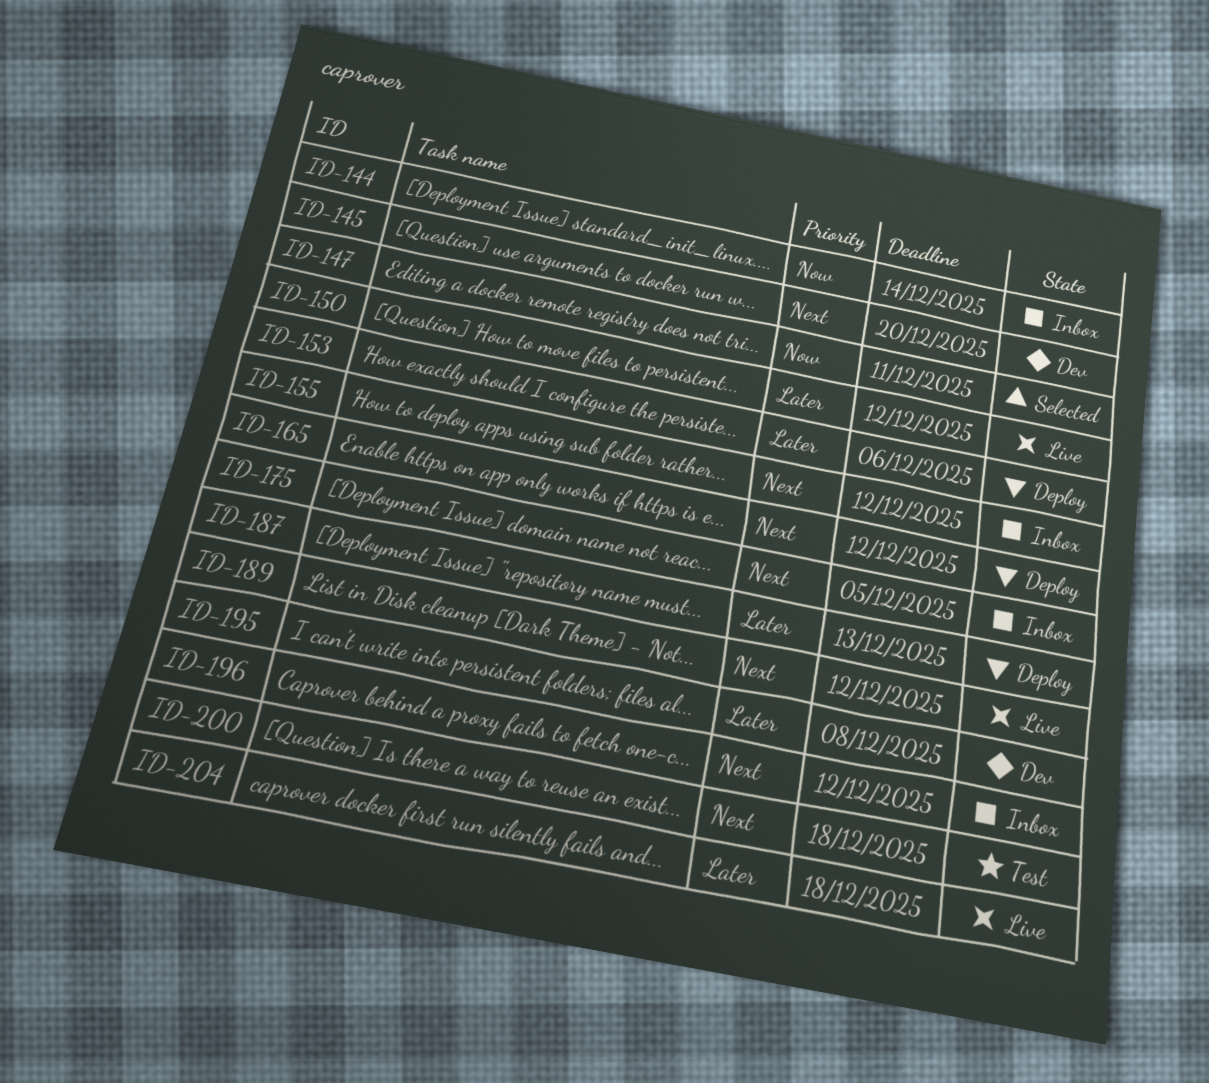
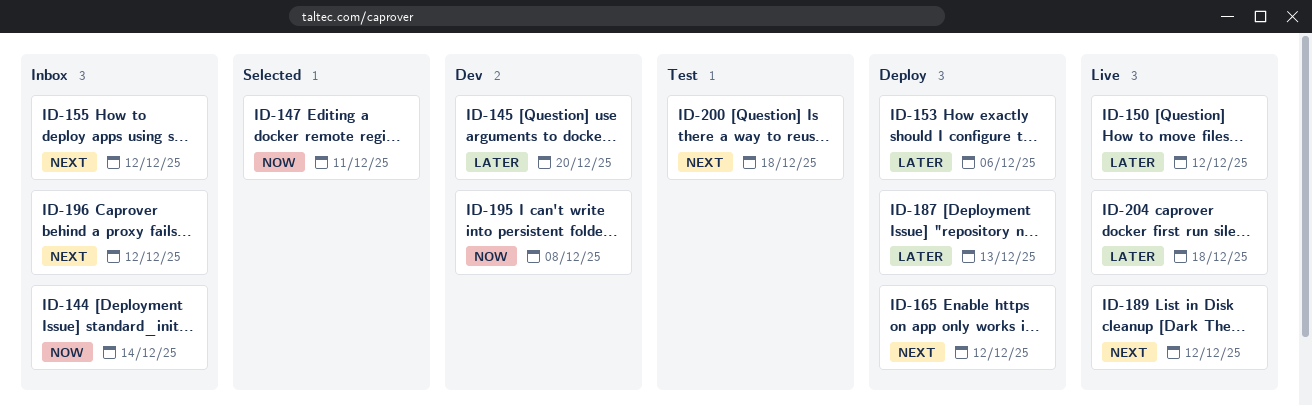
ID-145, priority: Next -> Later
ID-175: present -> none
ID-195, priority: Later -> Now

